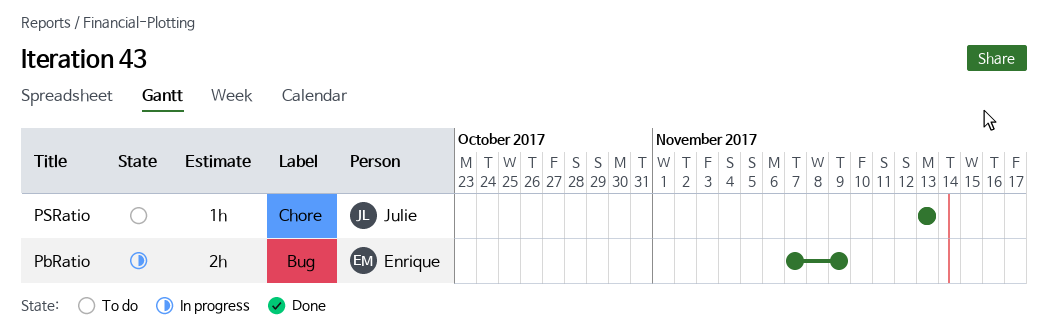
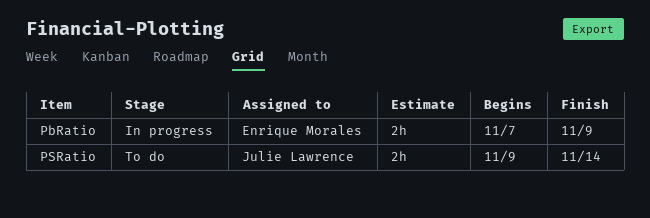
PSRatio, estimate: 1h -> 2h
PSRatio, start: Nov 13 -> Nov 9
PSRatio, due: Nov 13 -> Nov 14

